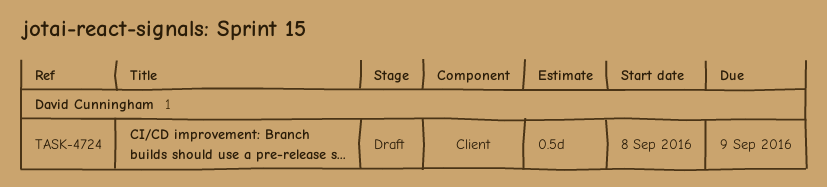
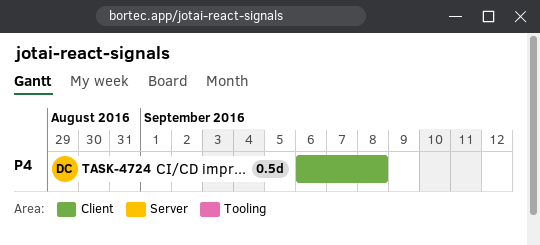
TASK-4724, start: Sep 8 -> Sep 6
TASK-4724, due: Sep 9 -> Sep 8

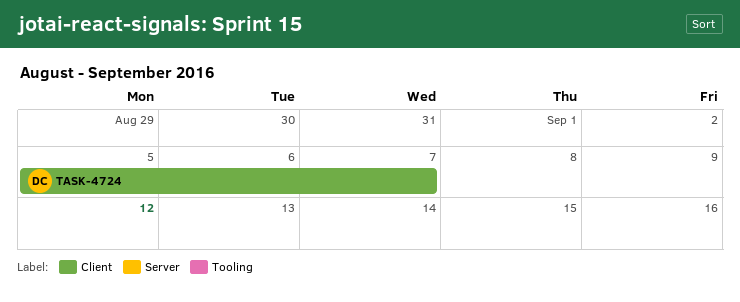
TASK-4724, start: Sep 6 -> Sep 5
TASK-4724, due: Sep 8 -> Sep 7

